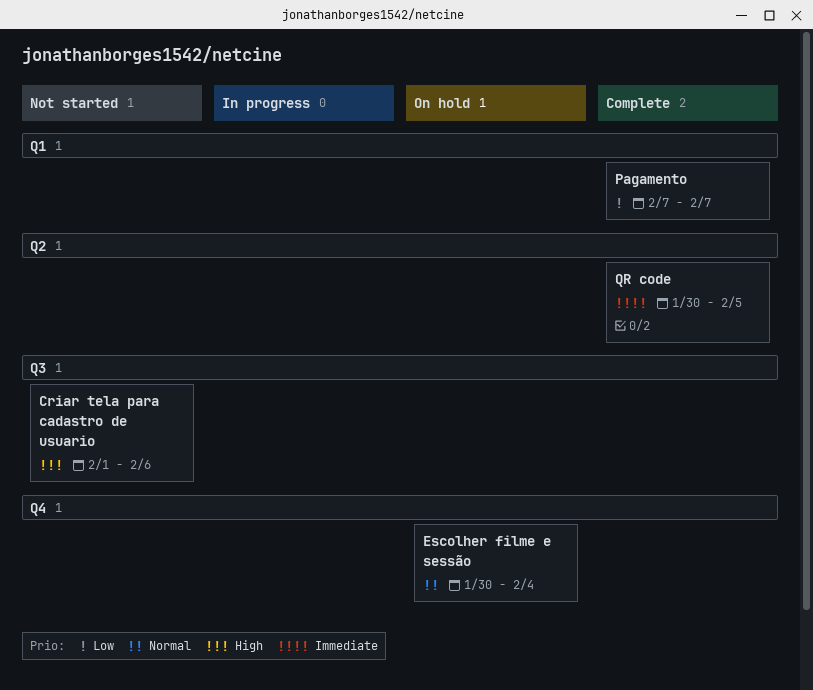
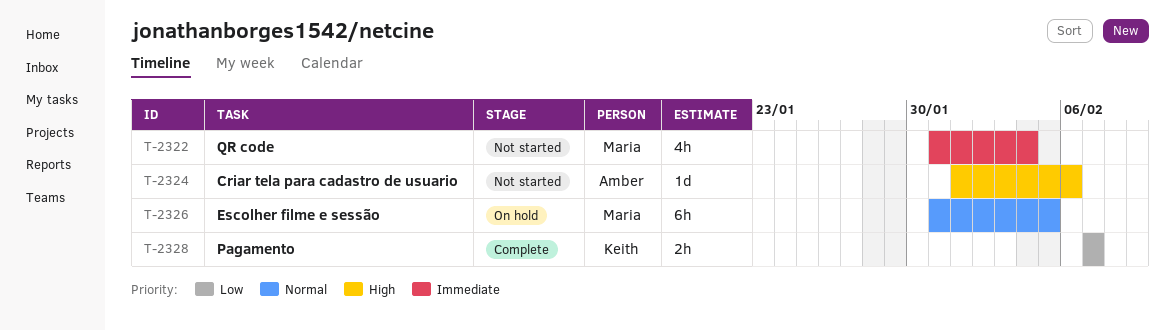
Escolher filme e sessão, start: Jan 30 -> Jan 31
Escolher filme e sessão, due: Feb 4 -> Feb 5
QR code, status: Complete -> Not started
QR code, start: Jan 30 -> Jan 31
QR code, due: Feb 5 -> Feb 4

